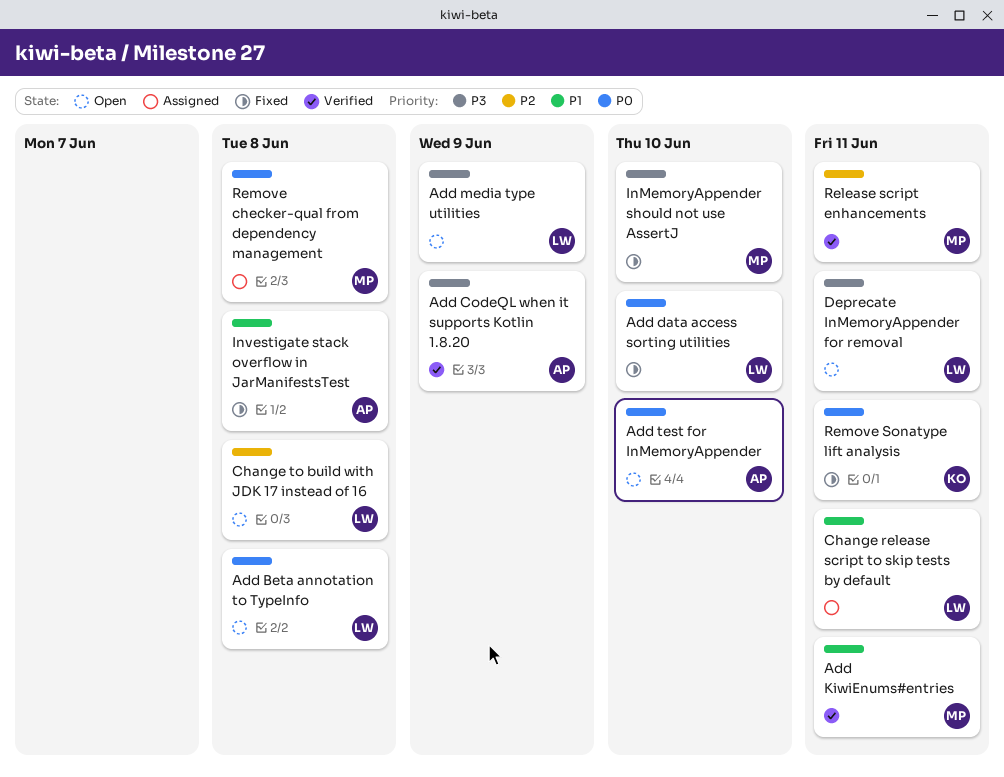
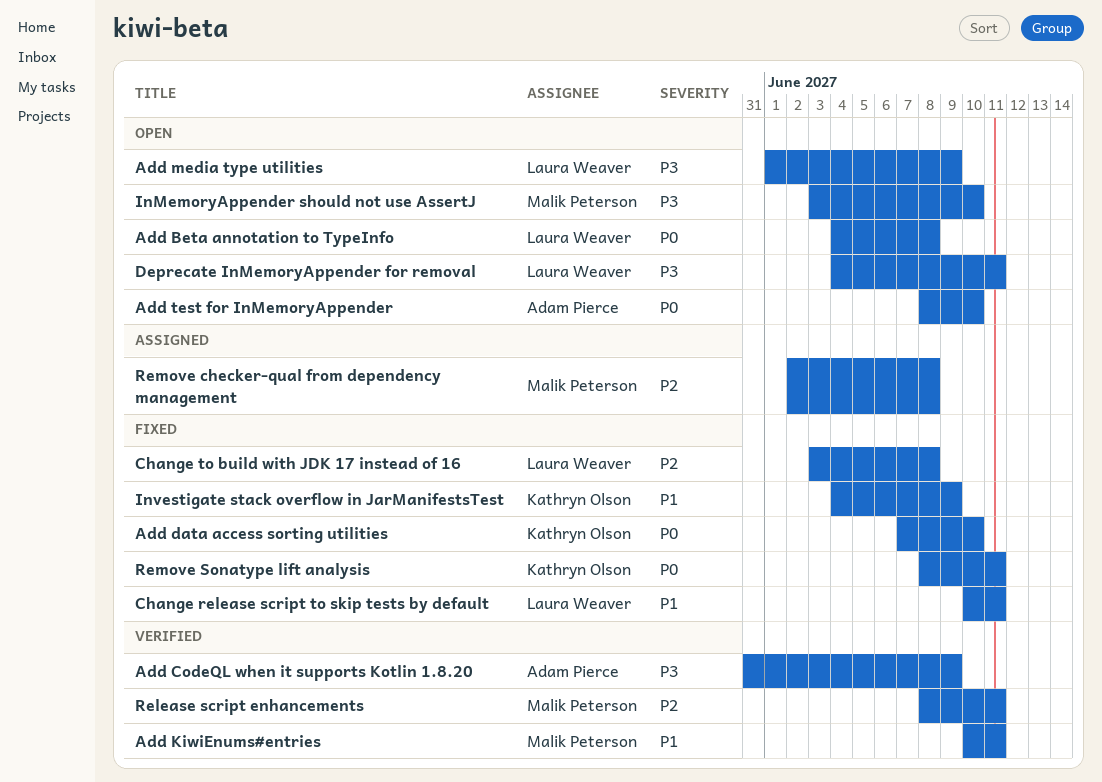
Add data access sorting utilities, owner: Laura Weaver -> Kathryn Olson
Change release script to skip tests by default, status: Assigned -> Fixed
Change to build with JDK 17 instead of 16, status: Open -> Fixed
InMemoryAppender should not use AssertJ, status: Fixed -> Open
Investigate stack overflow in JarManifestsTest, owner: Adam Pierce -> Kathryn Olson
Investigate stack overflow in JarManifestsTest, due: Jun 8 -> Jun 9
Remove checker-qual from dependency management, priority: P0 -> P2

